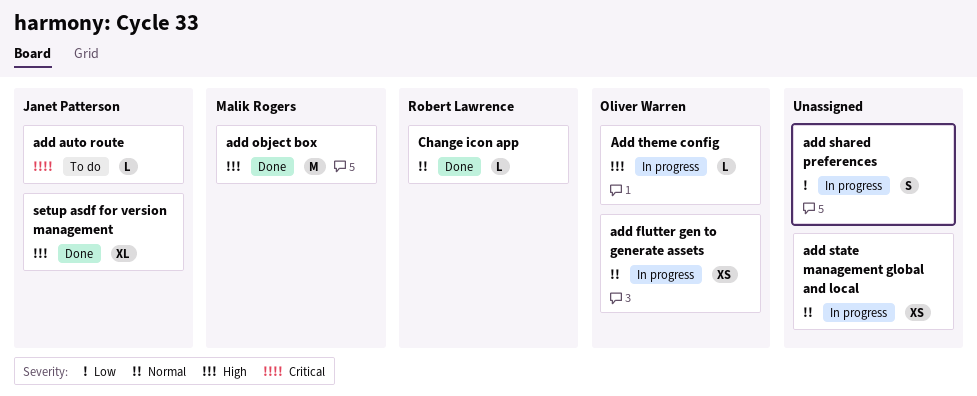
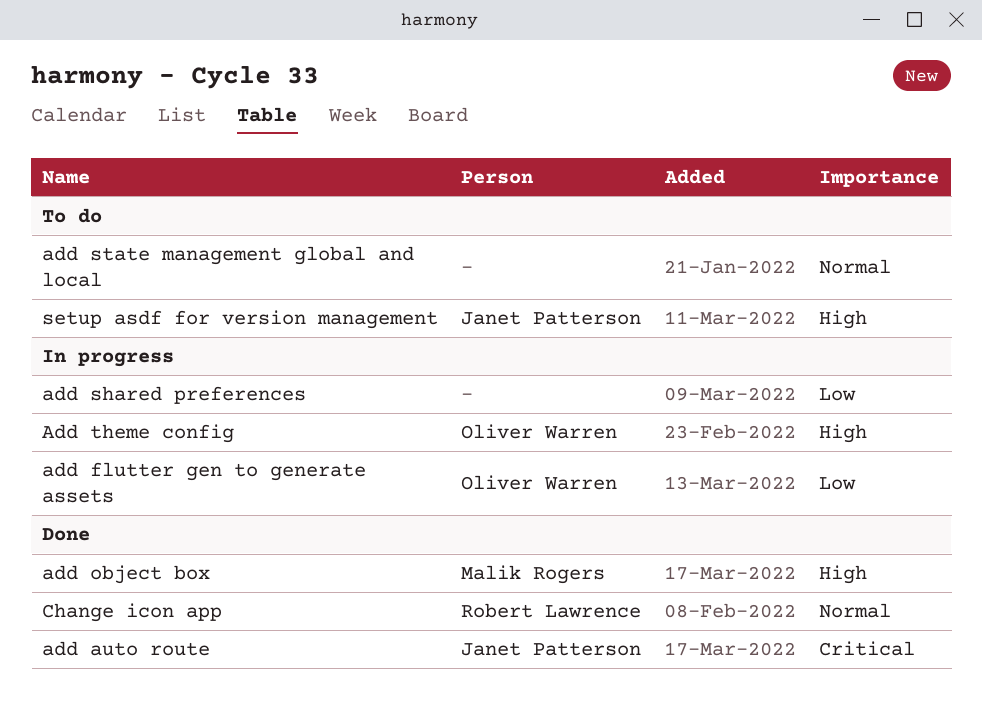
add auto route, status: To do -> Done
add flutter gen to generate assets, priority: Normal -> Low
add state management global and local, status: In progress -> To do
setup asdf for version management, status: Done -> To do

